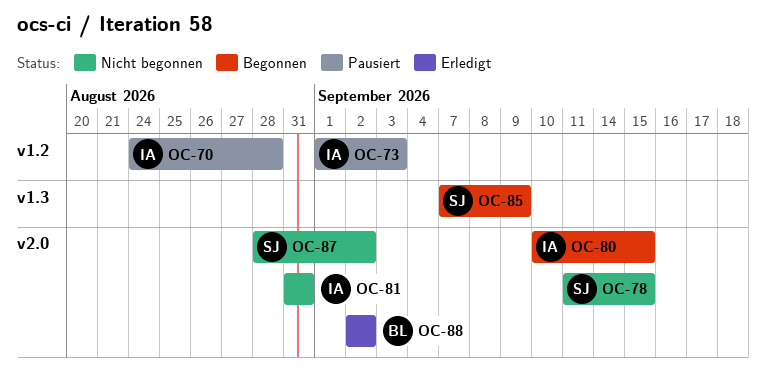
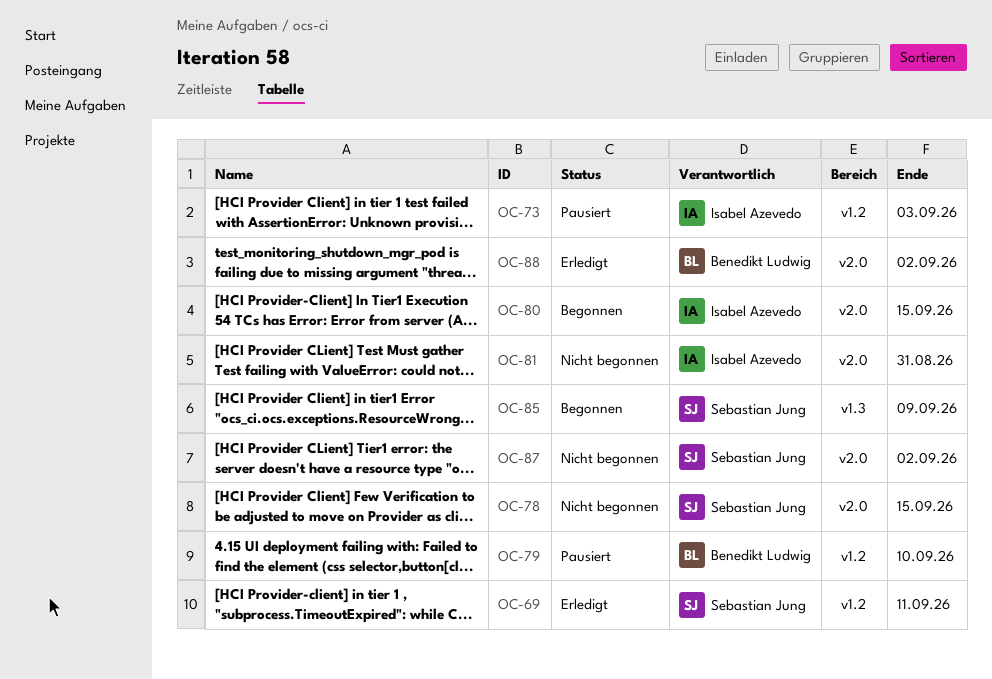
OC-69: none -> present
OC-70: present -> none
OC-79: none -> present

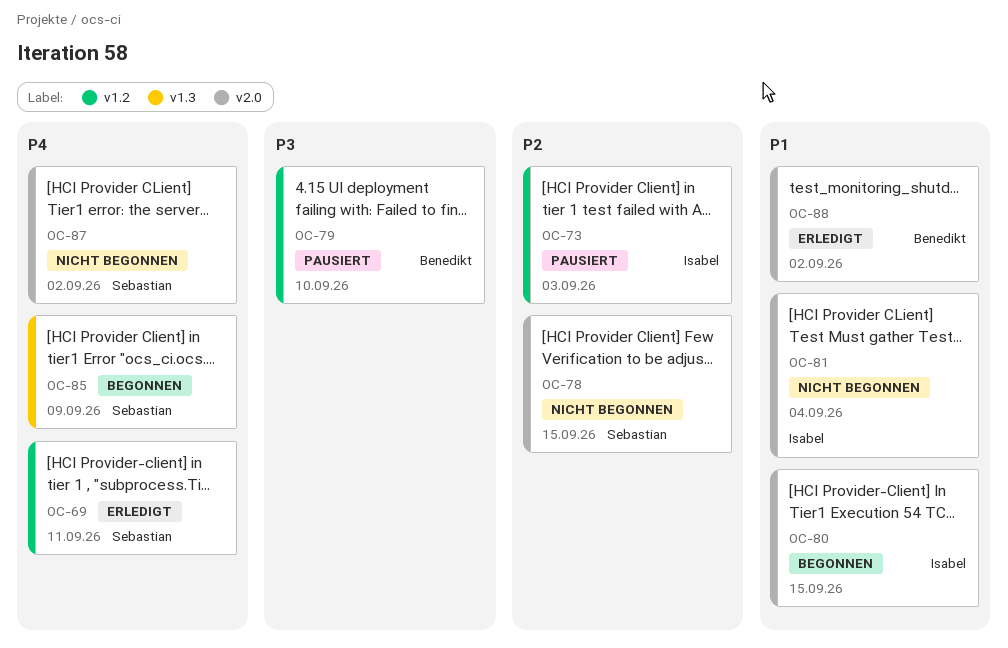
OC-81, due: Aug 31 -> Sep 4

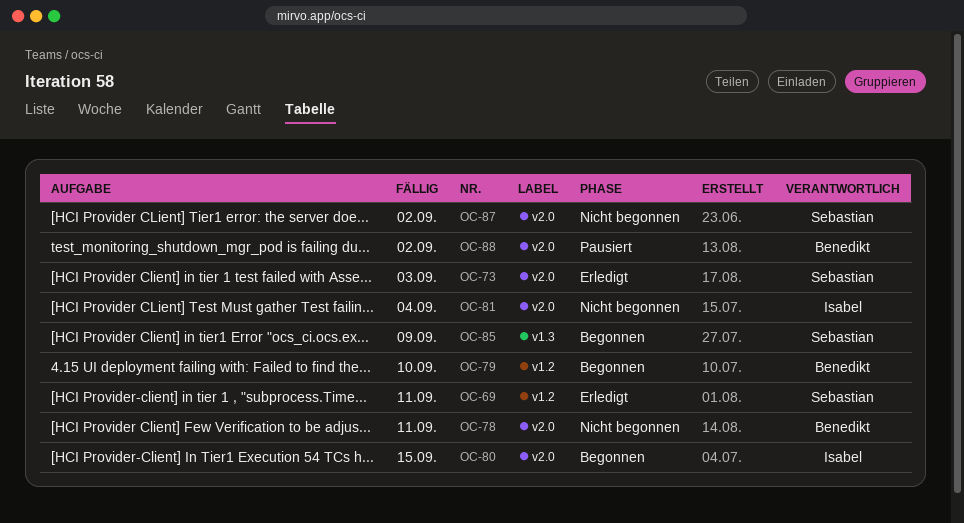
OC-73, status: Pausiert -> Erledigt
OC-73, owner: Isabel -> Sebastian
OC-73, label: v1.2 -> v2.0
OC-78, owner: Sebastian -> Benedikt
OC-78, due: Sep 15 -> Sep 11
OC-79, status: Pausiert -> Begonnen
OC-88, status: Erledigt -> Pausiert

